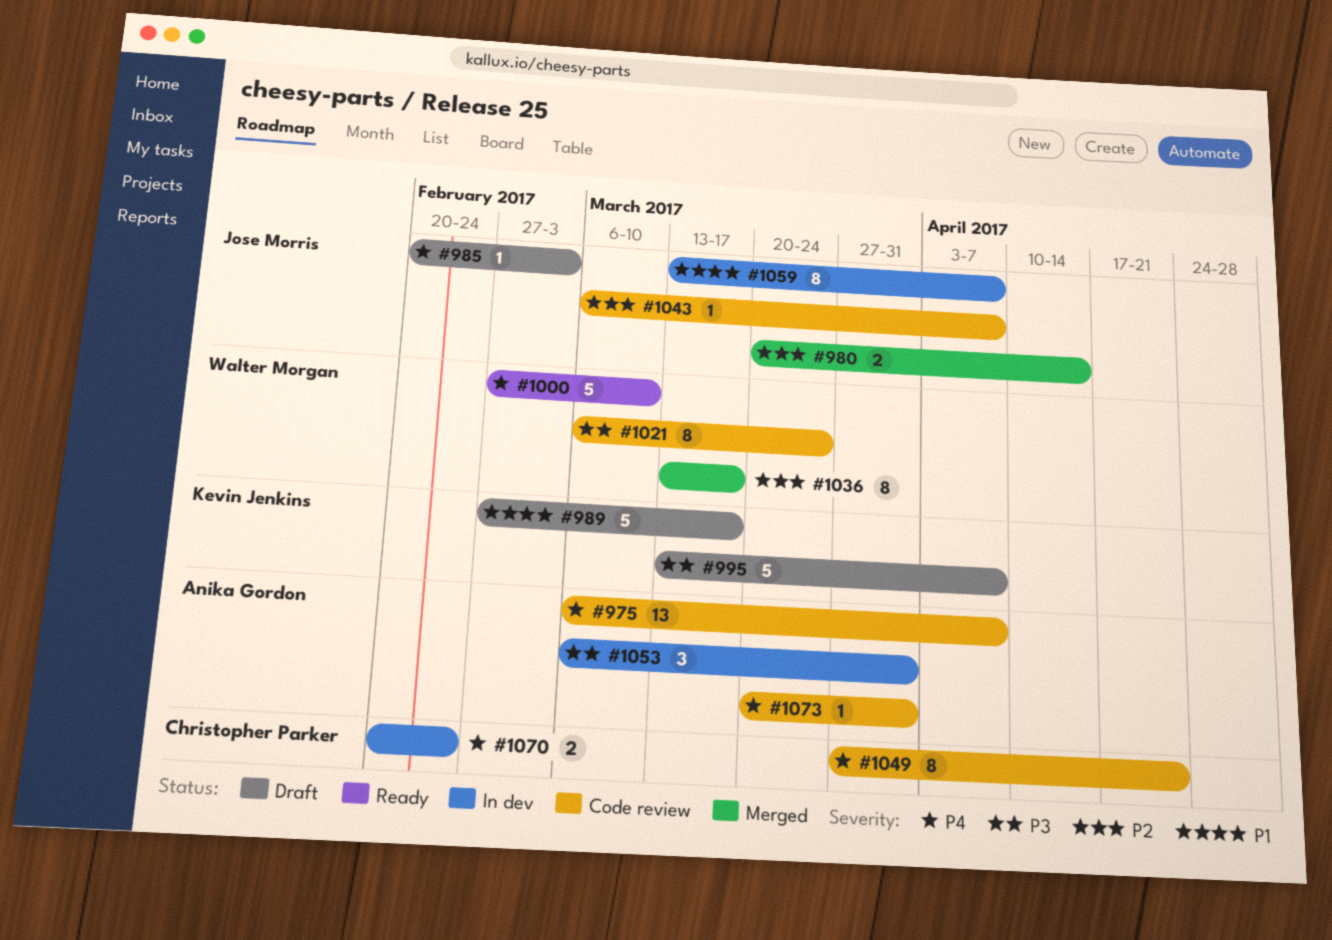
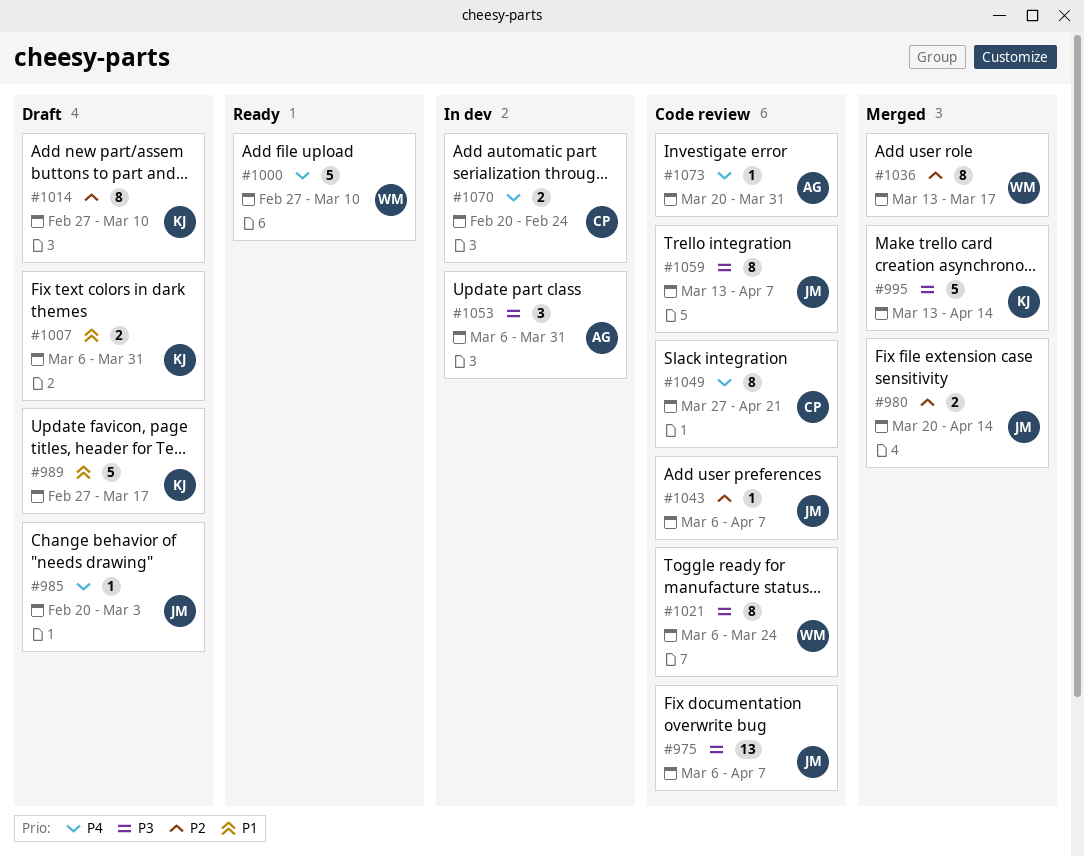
#975, owner: Anika Gordon -> Jose Morris
#975, priority: P4 -> P3
#995, status: Draft -> Merged
#995, due: Apr 7 -> Apr 14
#1007: none -> present
#1014: none -> present
#1059, status: In dev -> Code review
#1059, priority: P1 -> P3

